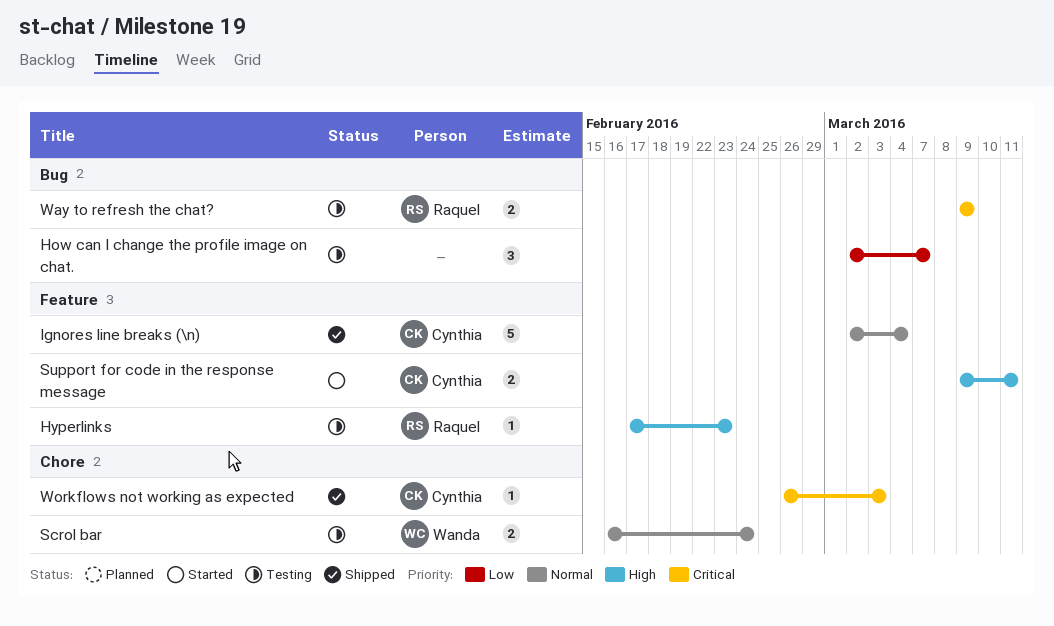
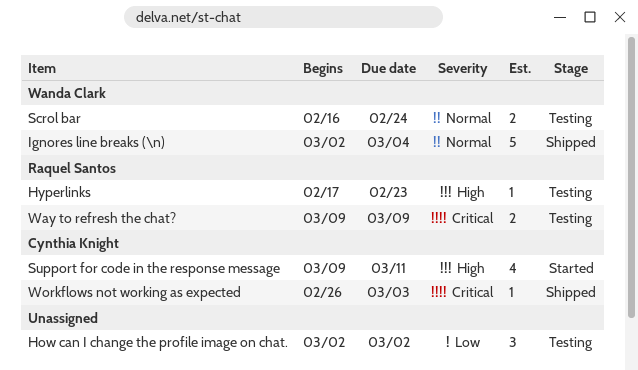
How can I change the profile image on chat., due: Mar 7 -> Mar 2
Ignores line breaks (\n), owner: Cynthia Knight -> Wanda Clark
Support for code in the response message, estimate: 2 -> 4

